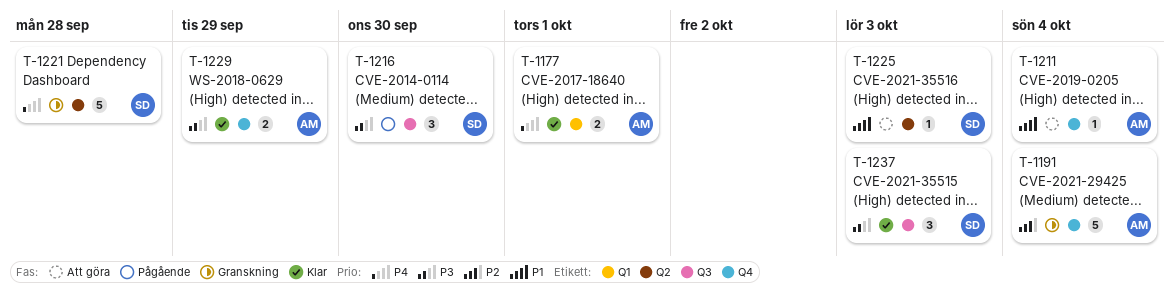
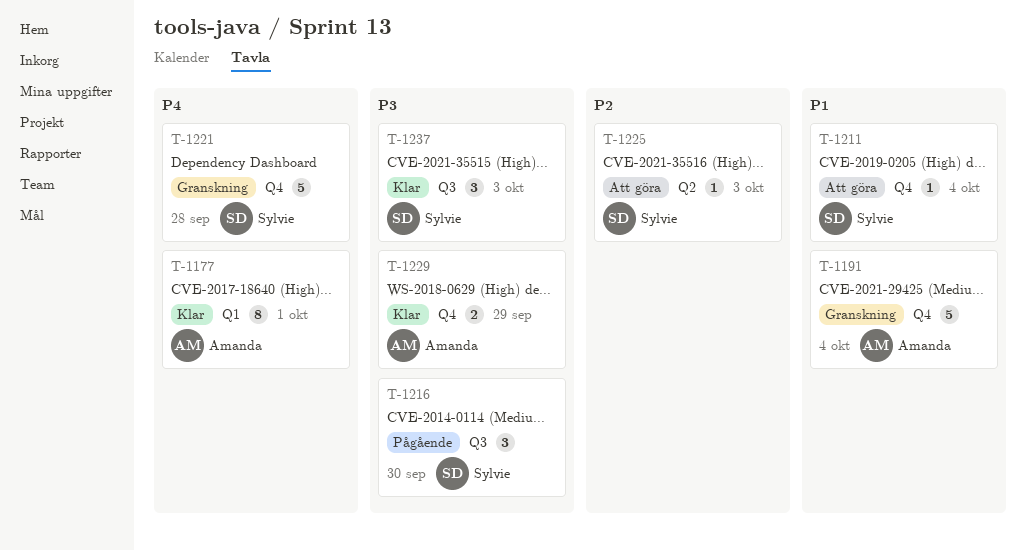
T-1177, estimate: 2 -> 8
T-1191, priority: P2 -> P1
T-1211, owner: Amanda -> Sylvie
T-1221, label: Q2 -> Q4
T-1225, priority: P1 -> P2

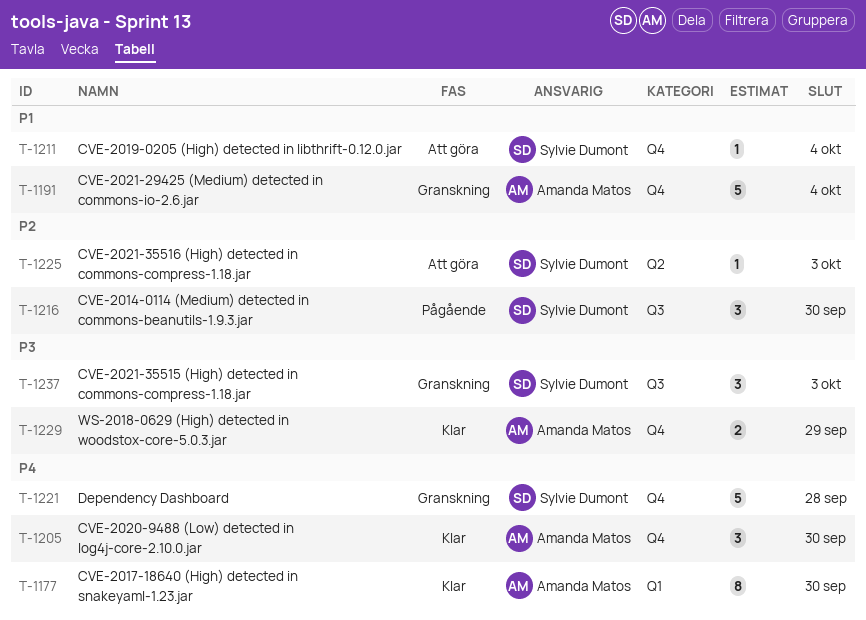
T-1177, due: Oct 1 -> Sep 30
T-1205: none -> present
T-1216, priority: P3 -> P2
T-1237, status: Klar -> Granskning

